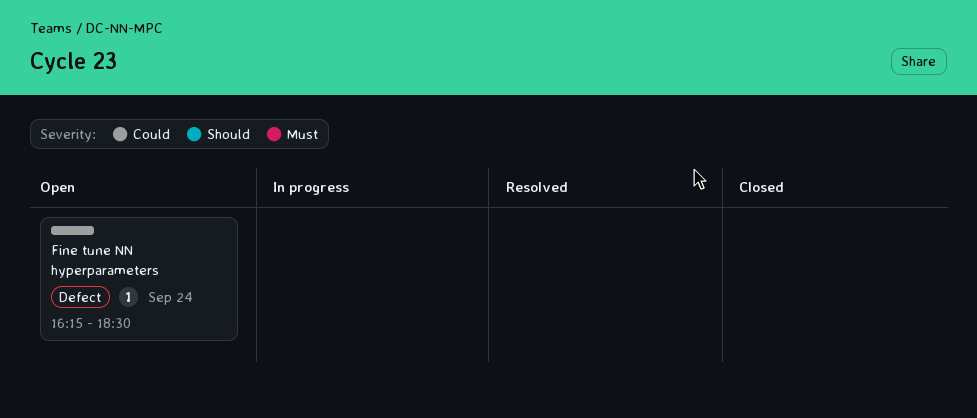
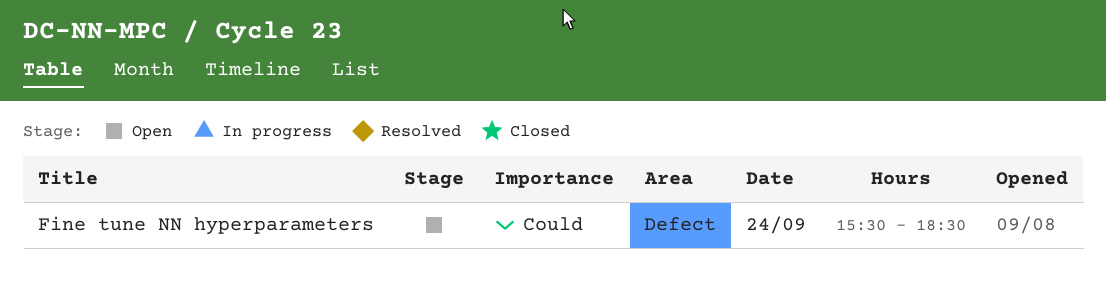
Fine tune NN hyperparameters, begins: 16:15 -> 15:30

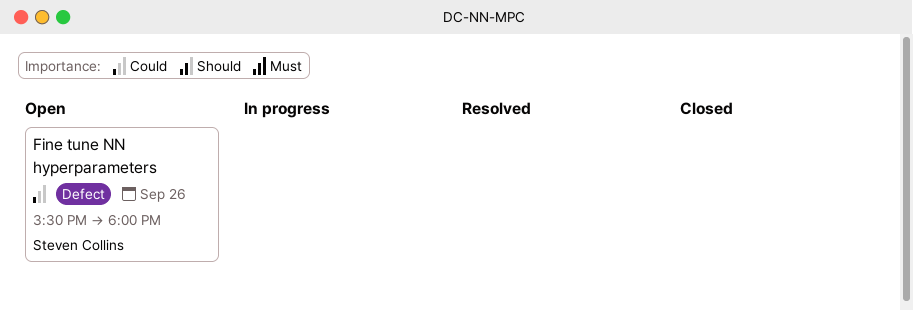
Fine tune NN hyperparameters, day: Sep 24 -> Sep 26
Fine tune NN hyperparameters, ends: 18:30 -> 18:00

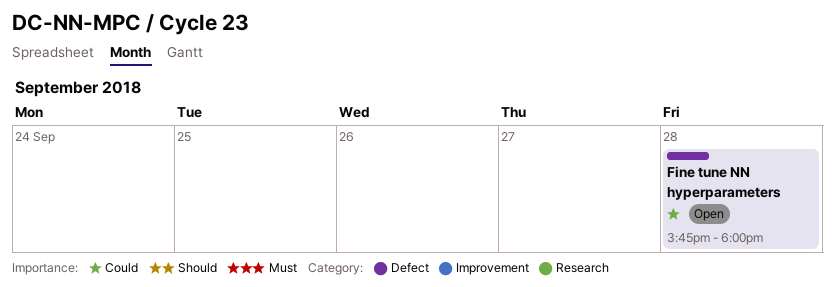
Fine tune NN hyperparameters, day: Sep 26 -> Sep 28
Fine tune NN hyperparameters, begins: 15:30 -> 15:45

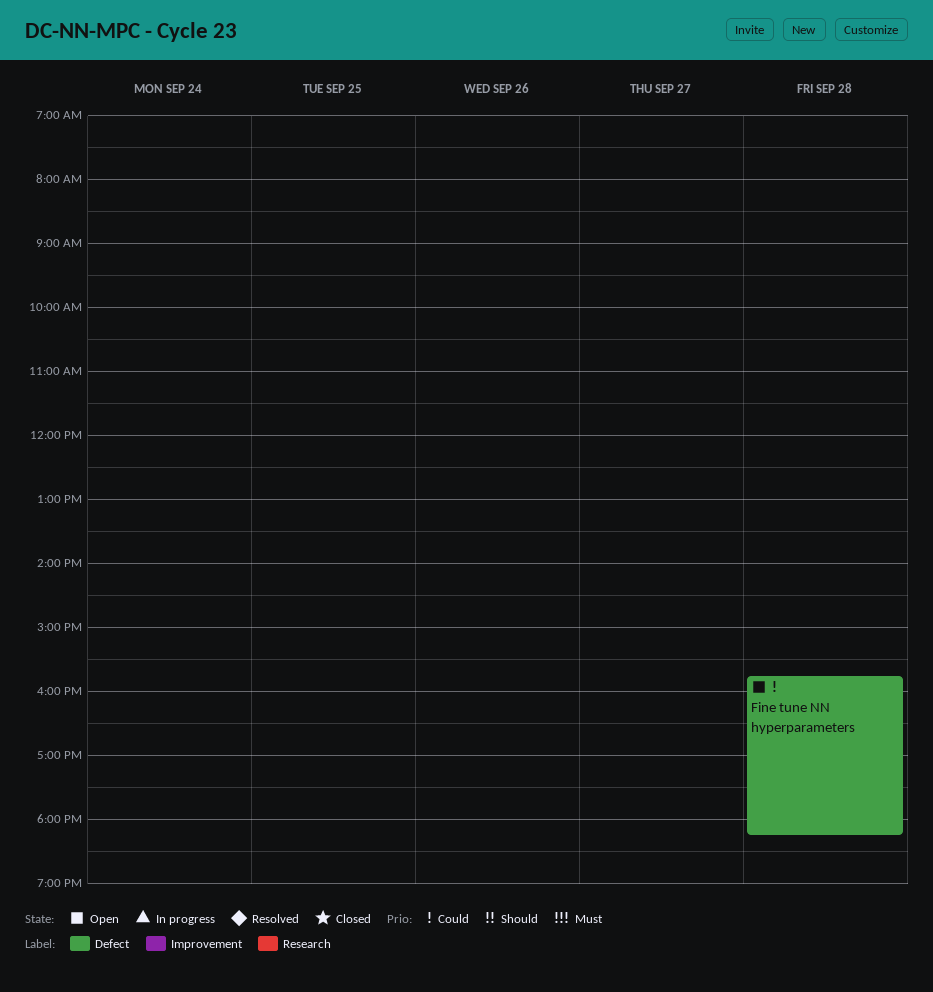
Fine tune NN hyperparameters, ends: 18:00 -> 18:15

